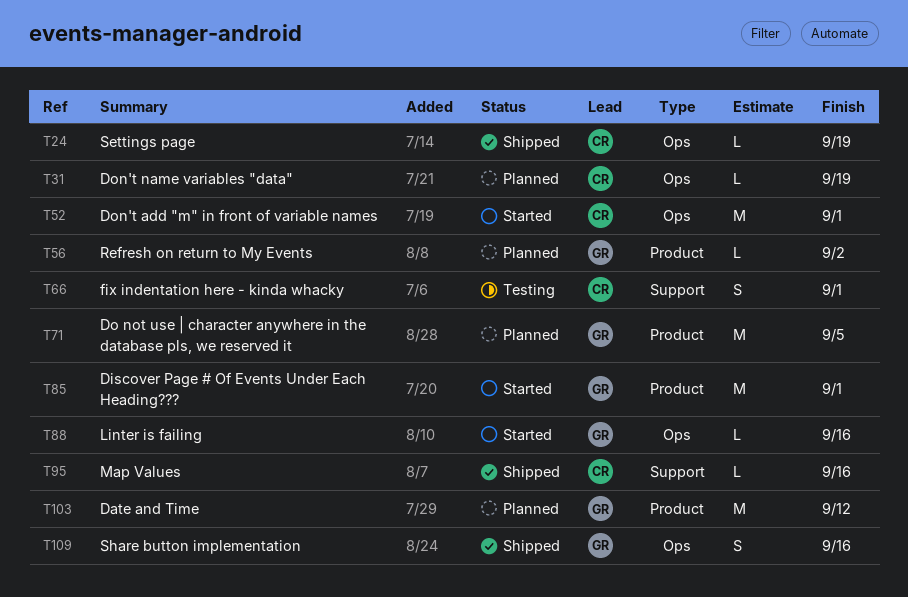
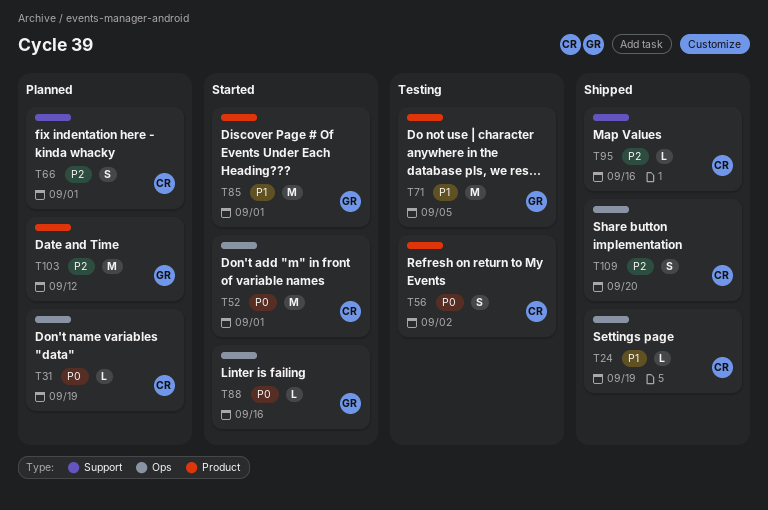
T56, status: Planned -> Testing
T56, owner: GR -> CR
T56, estimate: L -> S
T66, status: Testing -> Planned
T71, status: Planned -> Testing
T109, owner: GR -> CR
T109, due: Sep 16 -> Sep 20

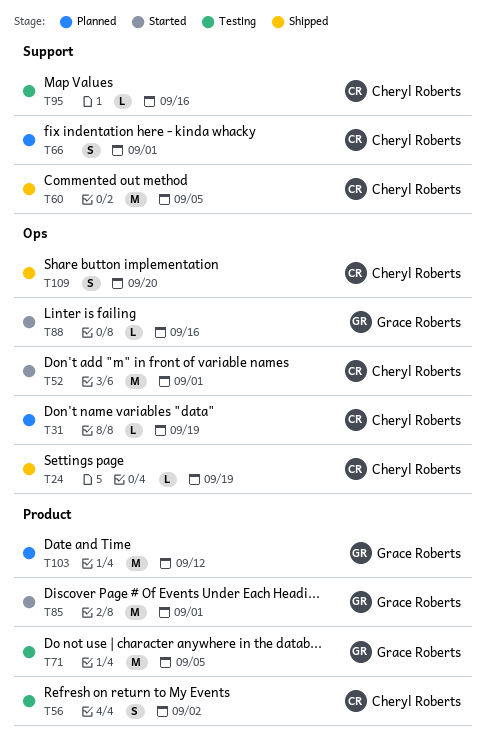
T60: none -> present
T95, status: Shipped -> Testing

